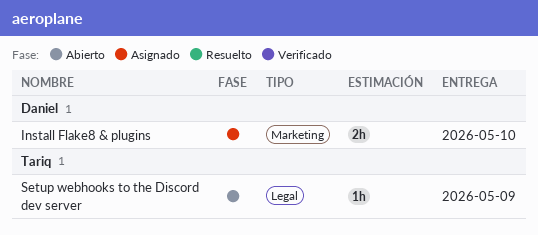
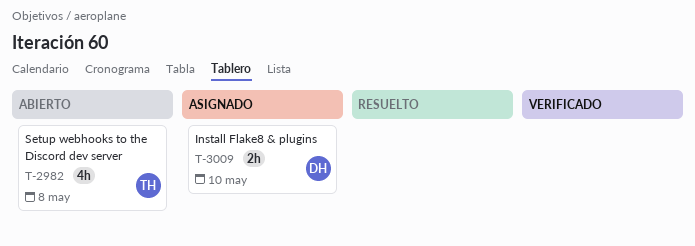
Setup webhooks to the Discord dev server, estimate: 1h -> 4h
Setup webhooks to the Discord dev server, due: May 9 -> May 8

